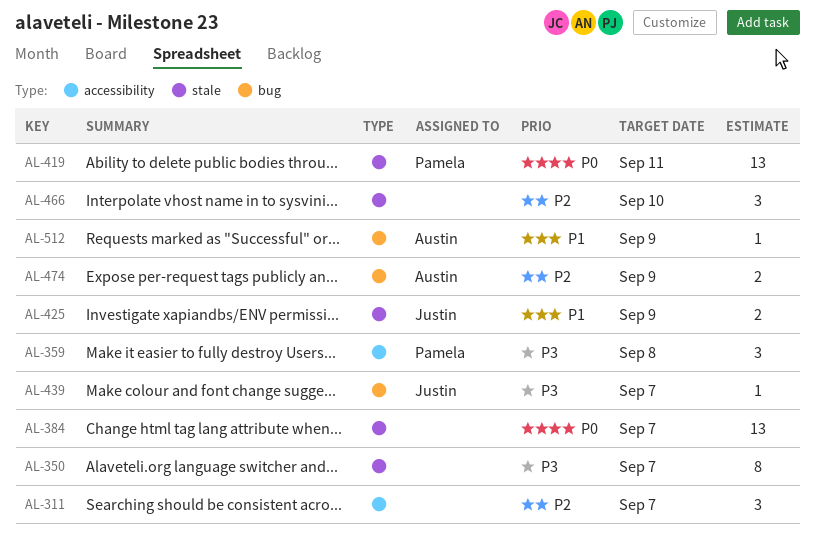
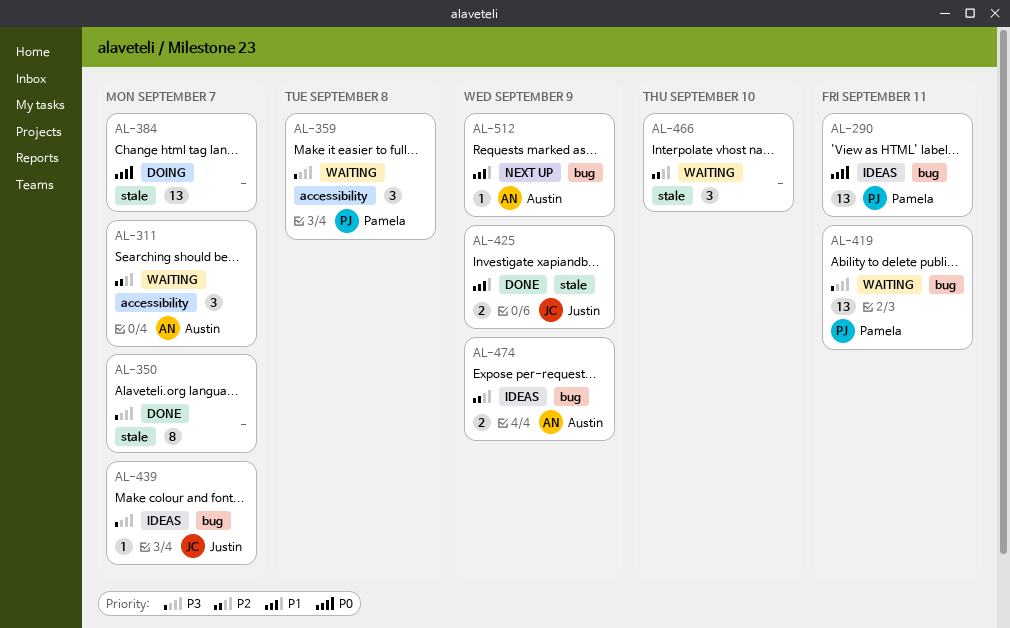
AL-290: none -> present
AL-311, owner: none -> Austin
AL-419, priority: P0 -> P3
AL-419, label: stale -> bug

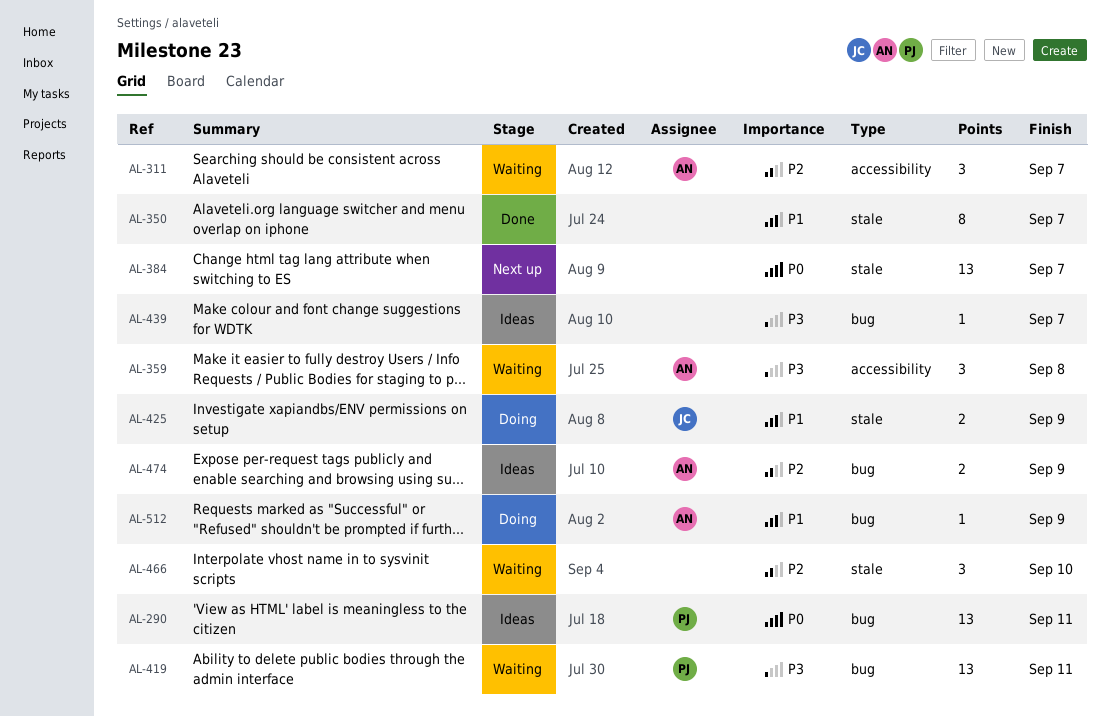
AL-350, priority: P3 -> P1
AL-359, owner: Pamela -> Austin
AL-384, status: Doing -> Next up
AL-425, status: Done -> Doing
AL-439, owner: Justin -> none
AL-512, status: Next up -> Doing

